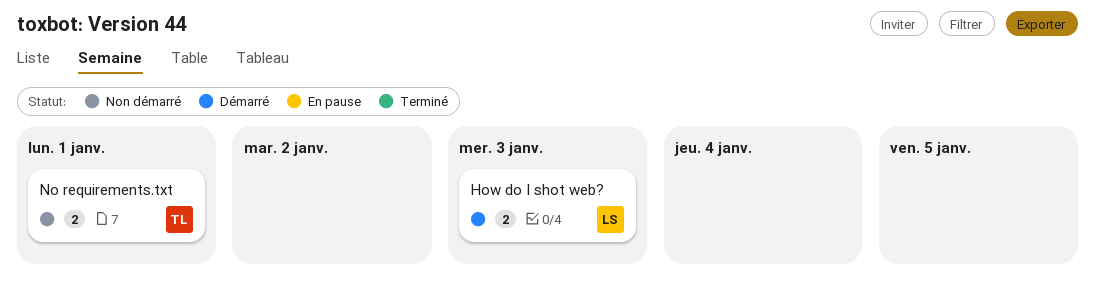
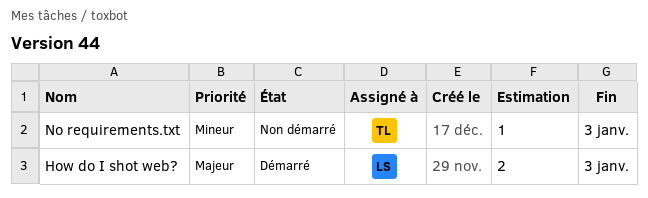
No requirements.txt, estimate: 2 -> 1
No requirements.txt, due: Jan 1 -> Jan 3

